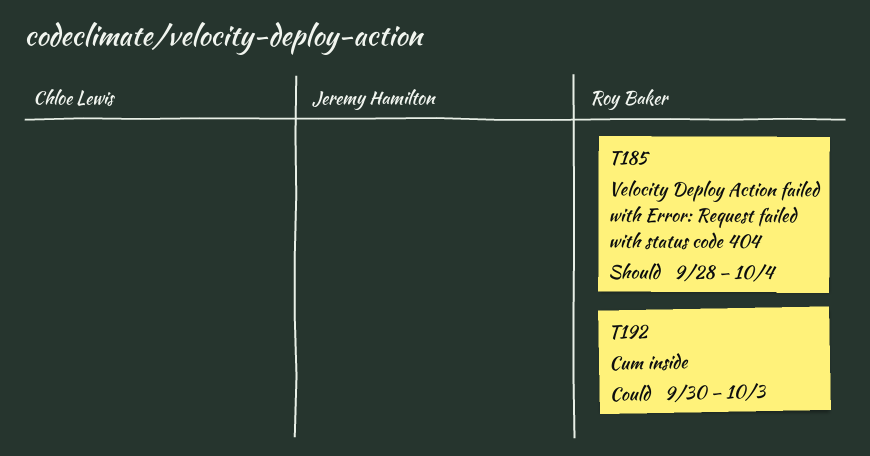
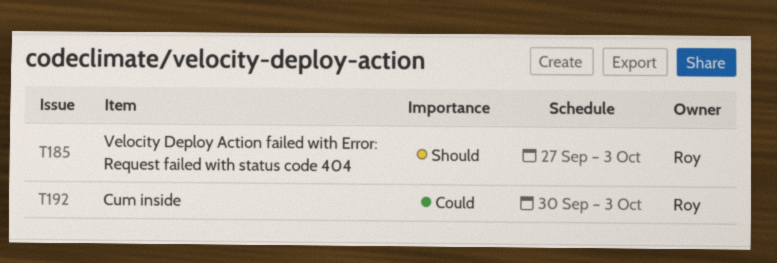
T185, start: Sep 28 -> Sep 27
T185, due: Oct 4 -> Oct 3

